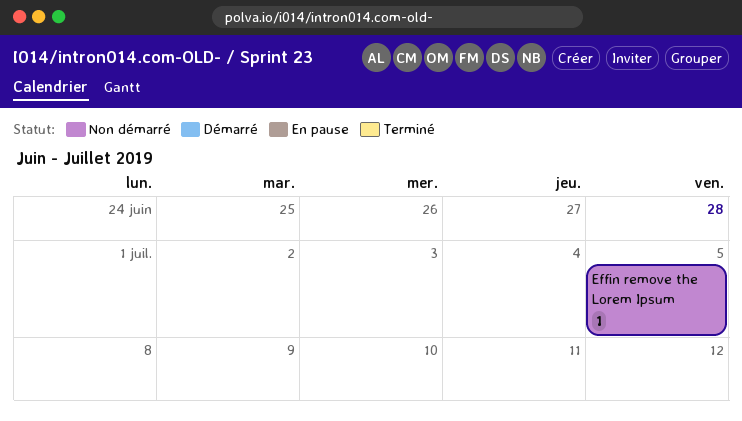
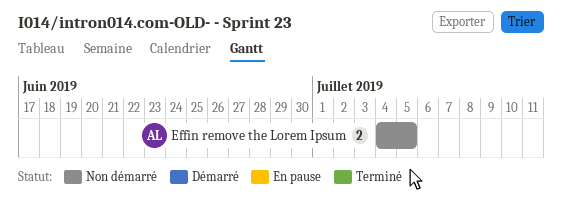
Effin remove the Lorem Ipsum, estimate: 1 -> 2

